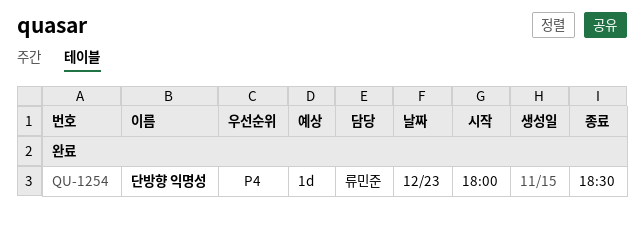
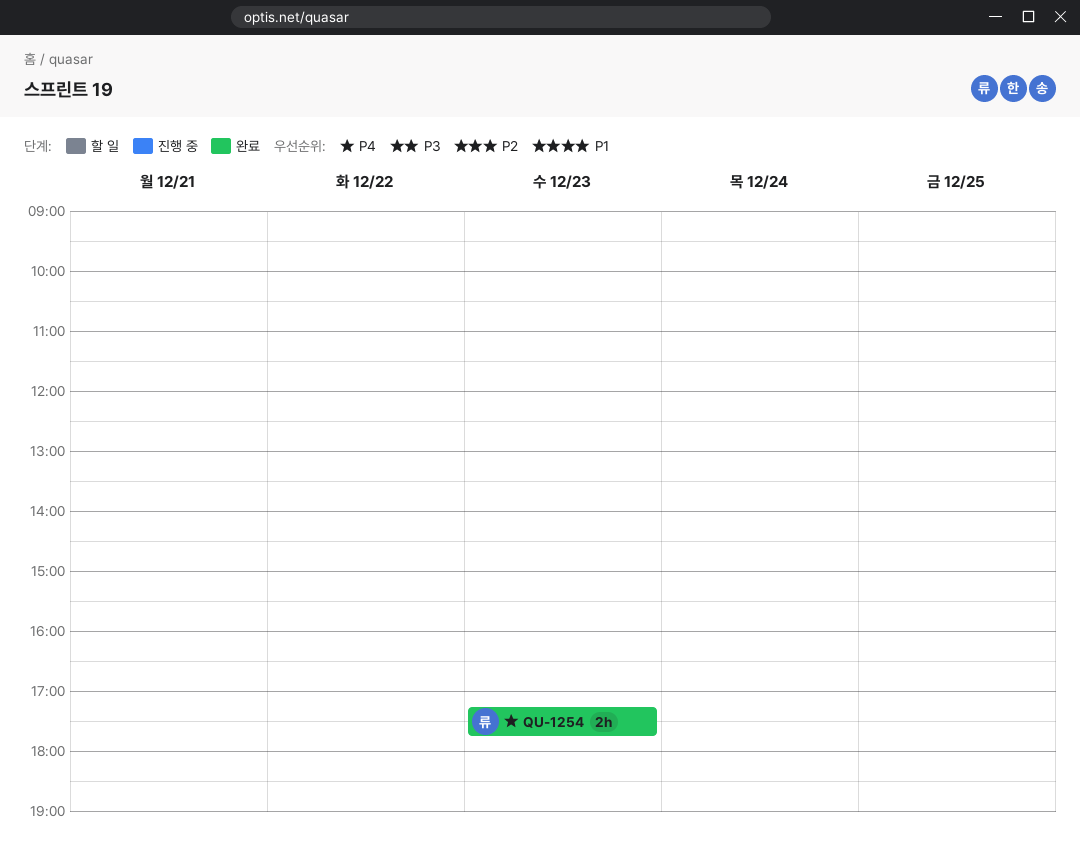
QU-1254, estimate: 1d -> 2h
QU-1254, begins: 18:00 -> 17:15
QU-1254, ends: 18:30 -> 17:45

